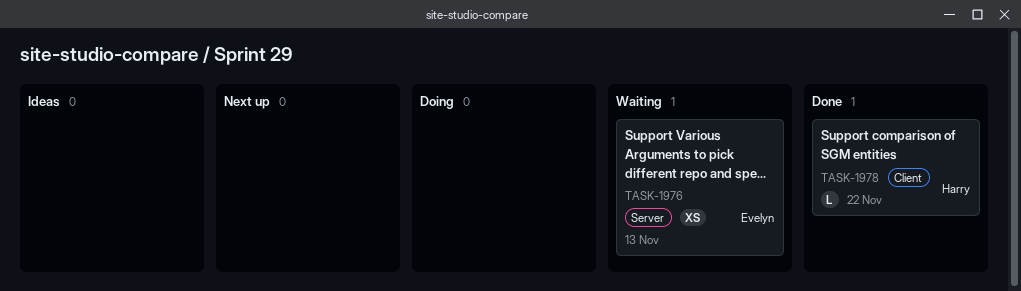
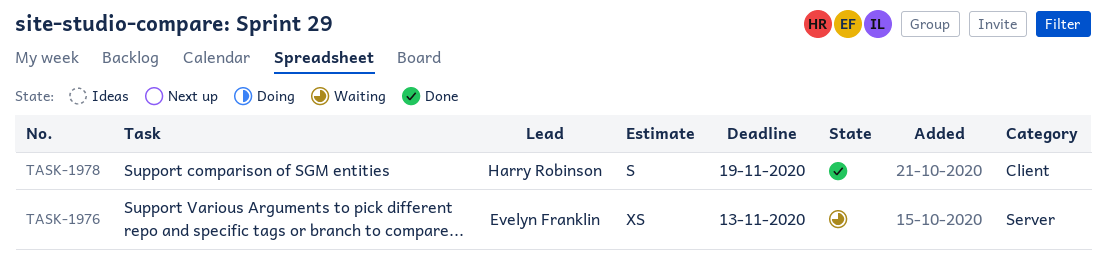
TASK-1978, estimate: L -> S
TASK-1978, due: Nov 22 -> Nov 19

